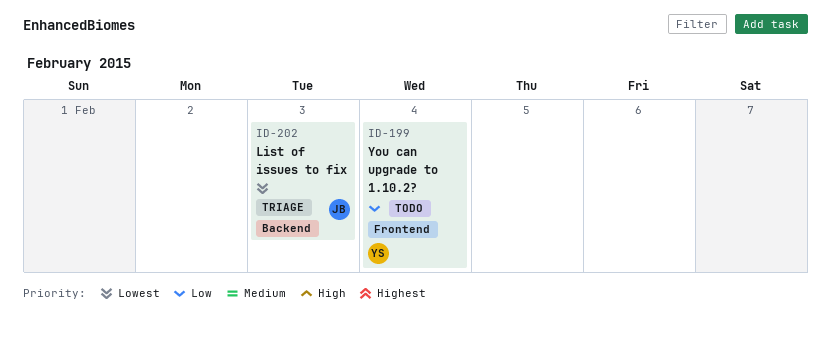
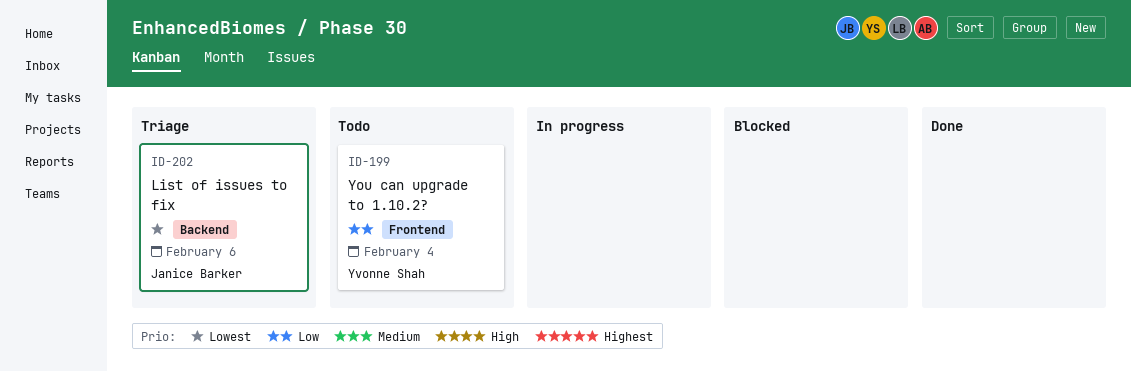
ID-202, due: Feb 3 -> Feb 6

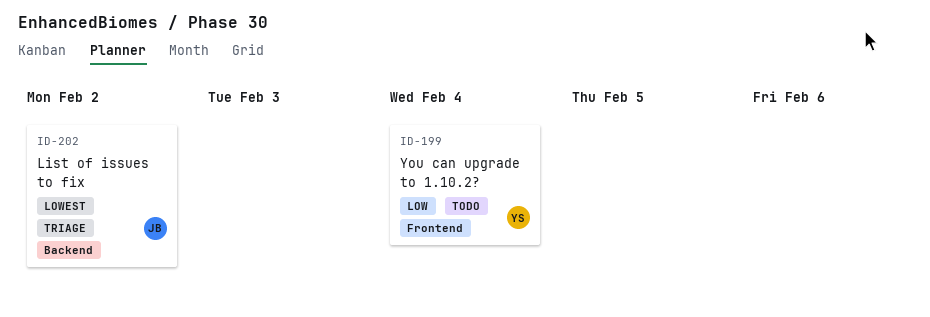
ID-202, due: Feb 6 -> Feb 2

